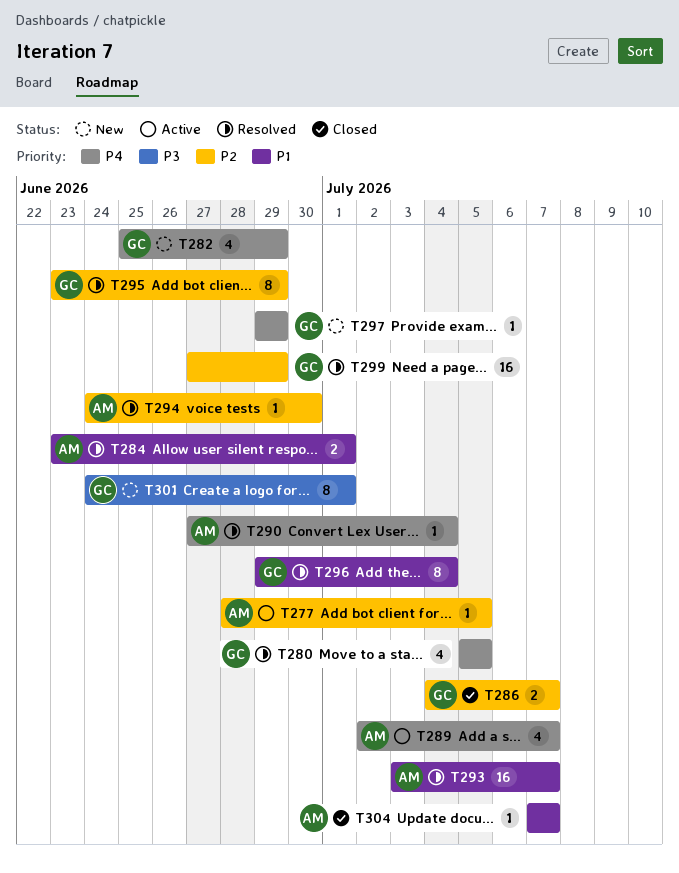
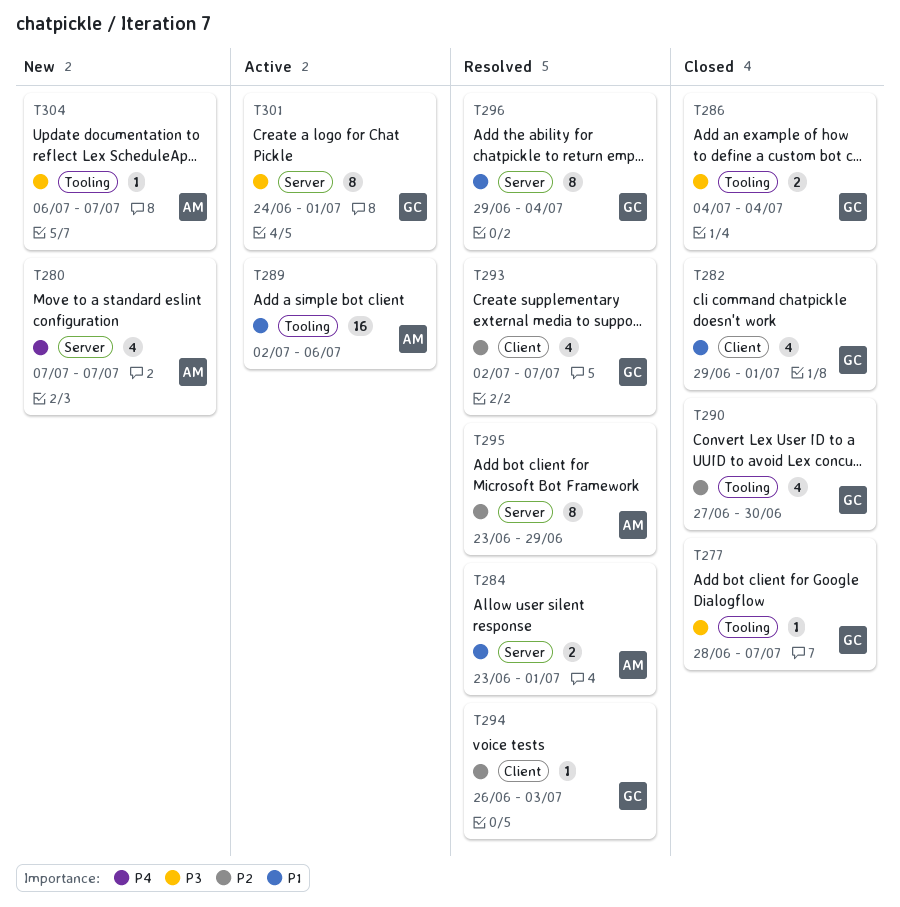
T277, status: Active -> Closed
T277, owner: AM -> GC
T277, priority: P2 -> P3
T277, due: Jul 5 -> Jul 7
T280, status: Resolved -> New
T280, owner: GC -> AM
T280, start: Jul 5 -> Jul 7
T280, due: Jul 5 -> Jul 7
T282, status: New -> Closed
T282, priority: P4 -> P1
T282, start: Jun 25 -> Jun 29
T282, due: Jun 29 -> Jul 1
T286, priority: P2 -> P3
T286, due: Jul 7 -> Jul 4
T289, priority: P4 -> P1
T289, estimate: 4 -> 16
T289, due: Jul 7 -> Jul 6
T290, status: Resolved -> Closed
T290, owner: AM -> GC
T290, priority: P4 -> P2
T290, estimate: 1 -> 4
T290, due: Jul 4 -> Jun 30
T293, owner: AM -> GC
T293, priority: P1 -> P2
T293, estimate: 16 -> 4
T293, start: Jul 3 -> Jul 2
T294, owner: AM -> GC
T294, start: Jun 24 -> Jun 26
T294, due: Jun 30 -> Jul 3
T295, owner: GC -> AM
T297: present -> none
T299: present -> none
T301, status: New -> Active
T304, status: Closed -> New
T304, priority: P1 -> P3
T304, start: Jul 7 -> Jul 6

